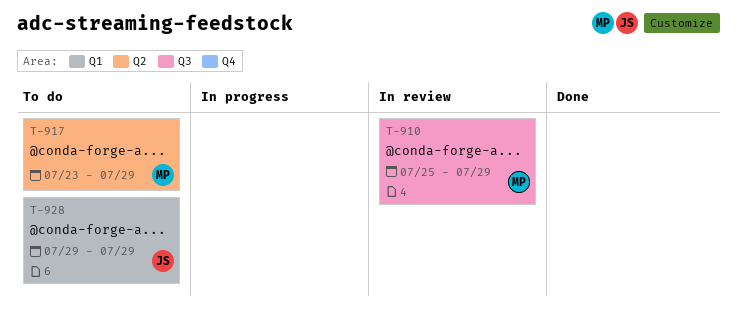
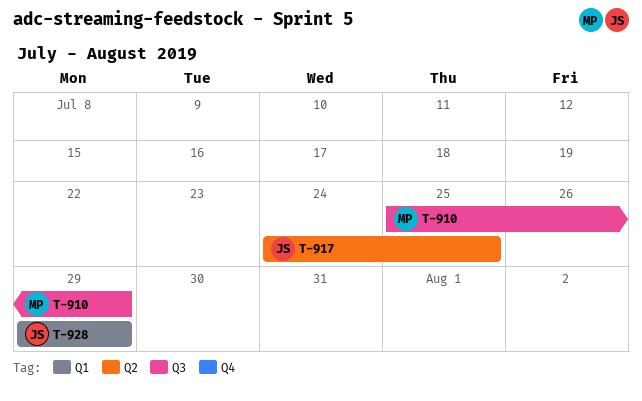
T-917, owner: MP -> JS
T-917, start: Jul 23 -> Jul 24
T-917, due: Jul 29 -> Jul 25

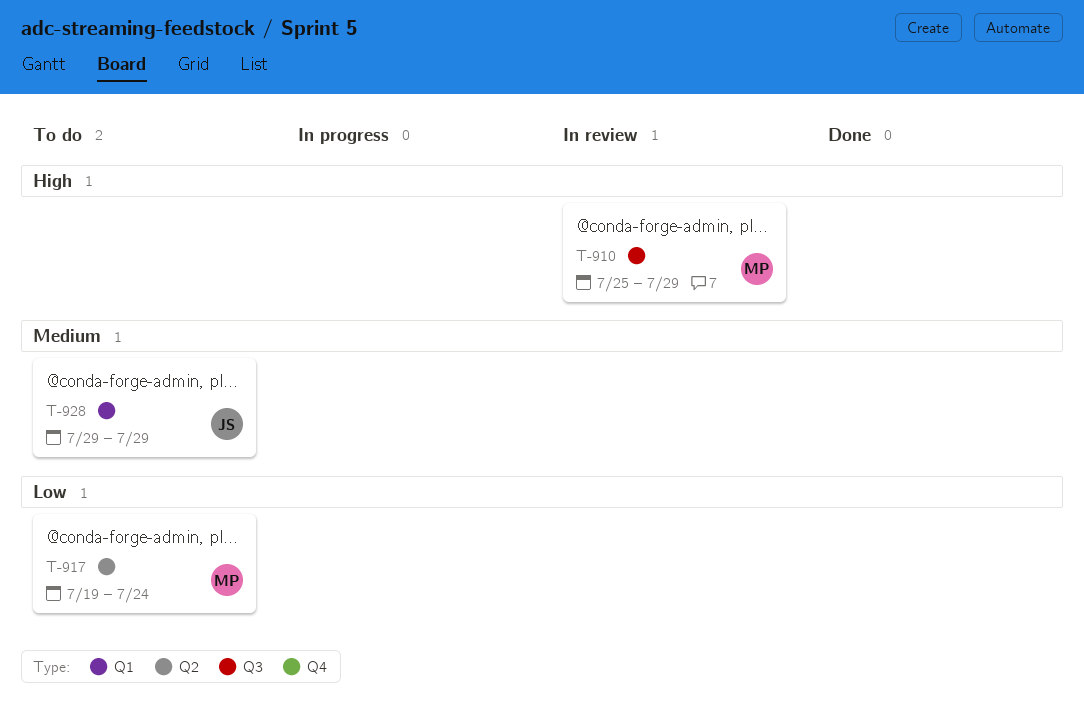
T-917, owner: JS -> MP
T-917, start: Jul 24 -> Jul 19
T-917, due: Jul 25 -> Jul 24

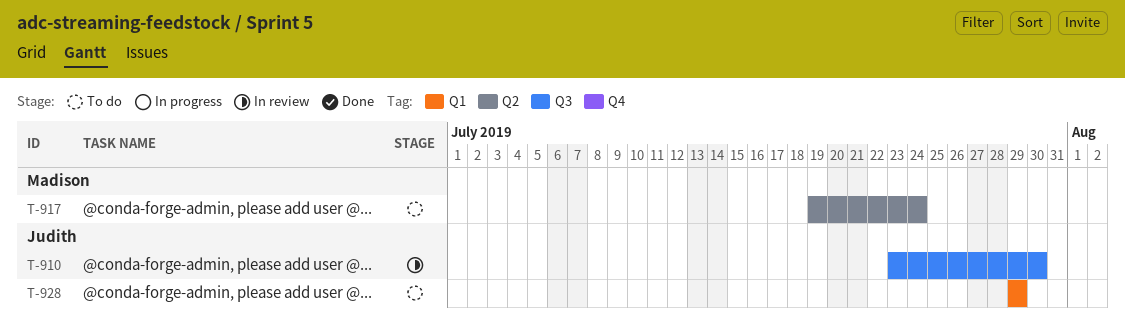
T-910, owner: Madison -> Judith
T-910, start: Jul 25 -> Jul 23
T-910, due: Jul 29 -> Jul 30

